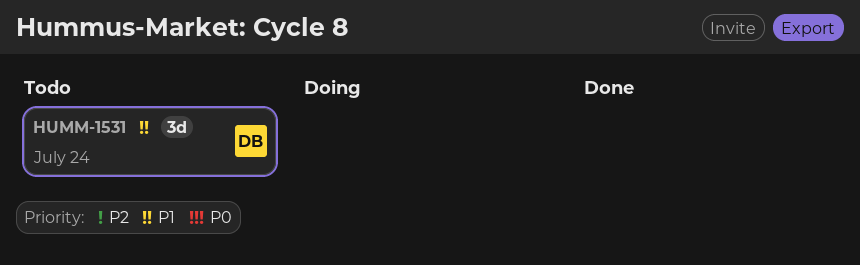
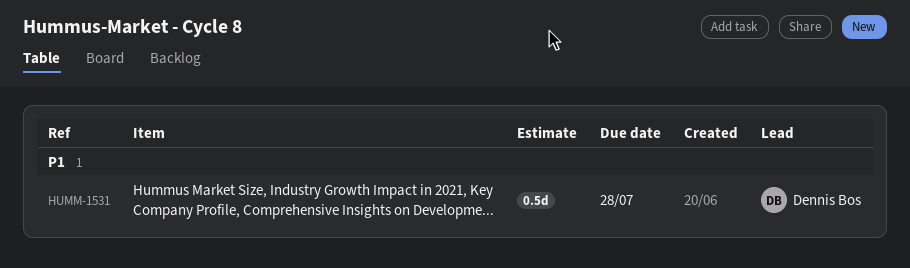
HUMM-1531, estimate: 3d -> 0.5d
HUMM-1531, due: Jul 24 -> Jul 28

